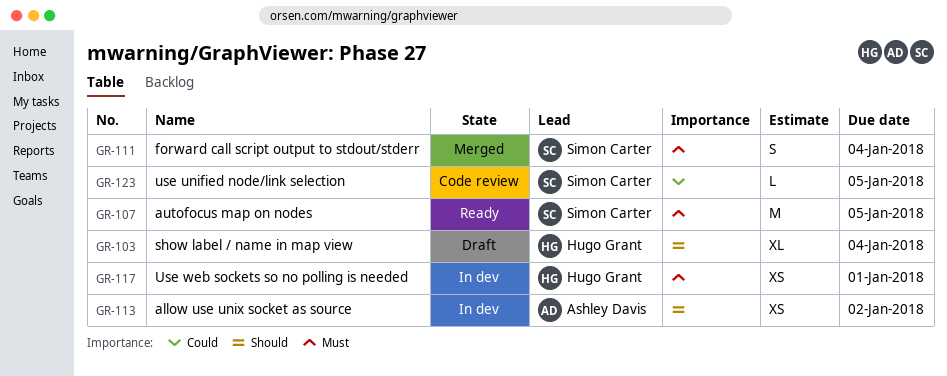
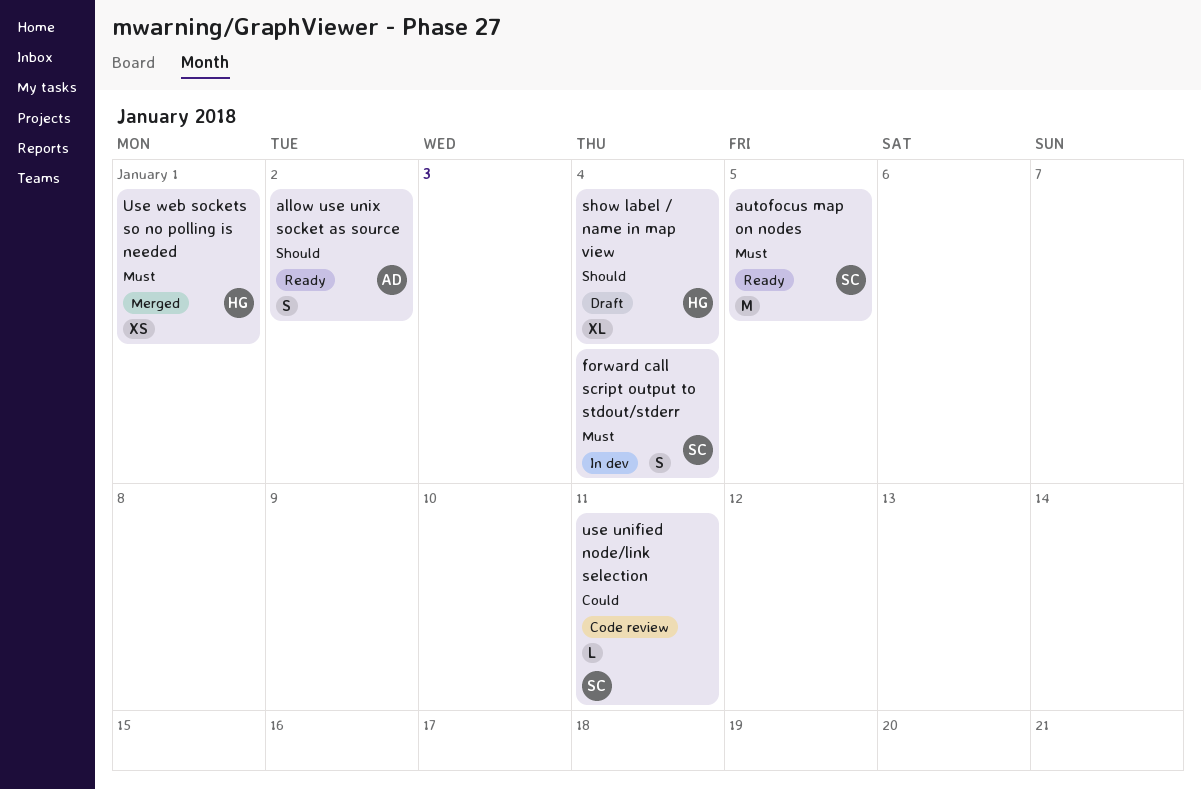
allow use unix socket as source, status: In dev -> Ready
allow use unix socket as source, estimate: XS -> S
forward call script output to stdout/stderr, status: Merged -> In dev
use unified node/link selection, due: Jan 5 -> Jan 11
Use web sockets so no polling is needed, status: In dev -> Merged

